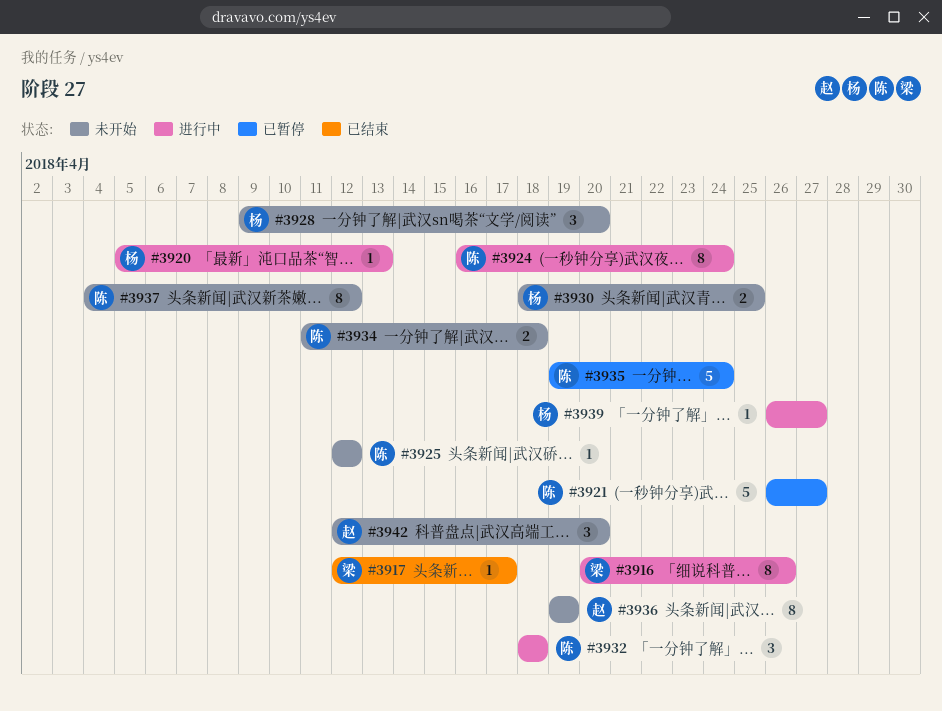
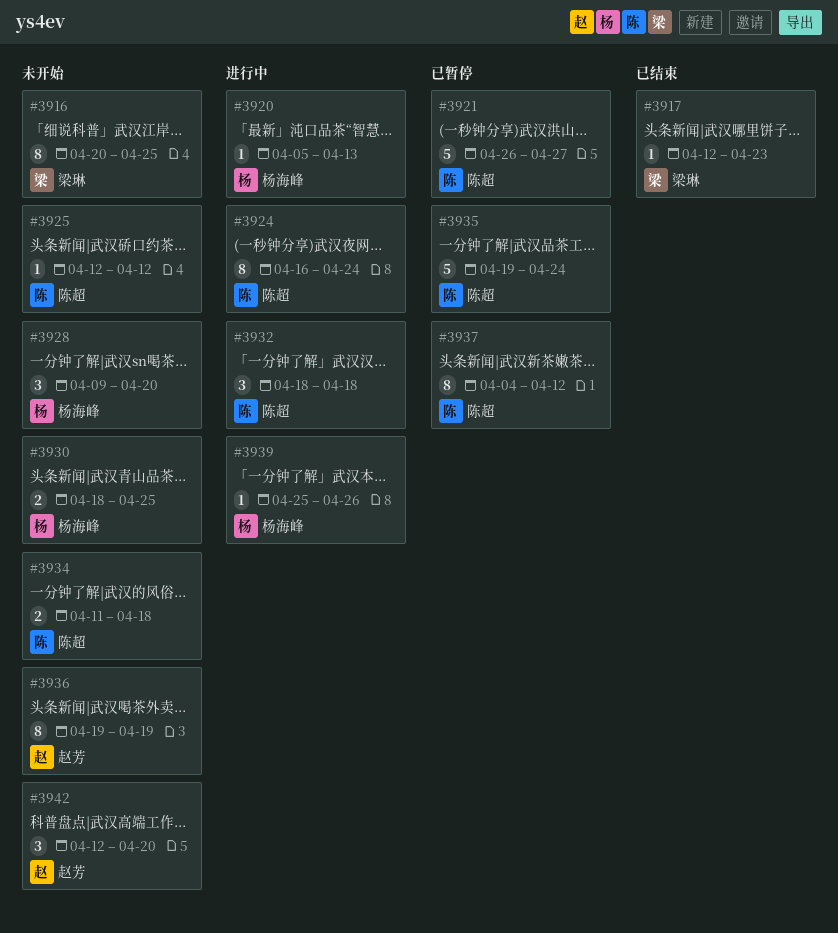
#3916, status: 进行中 -> 未开始
#3916, due: Apr 26 -> Apr 25
#3917, due: Apr 17 -> Apr 23
#3937, status: 未开始 -> 已暂停
#3939, start: Apr 26 -> Apr 25
#3939, due: Apr 27 -> Apr 26

